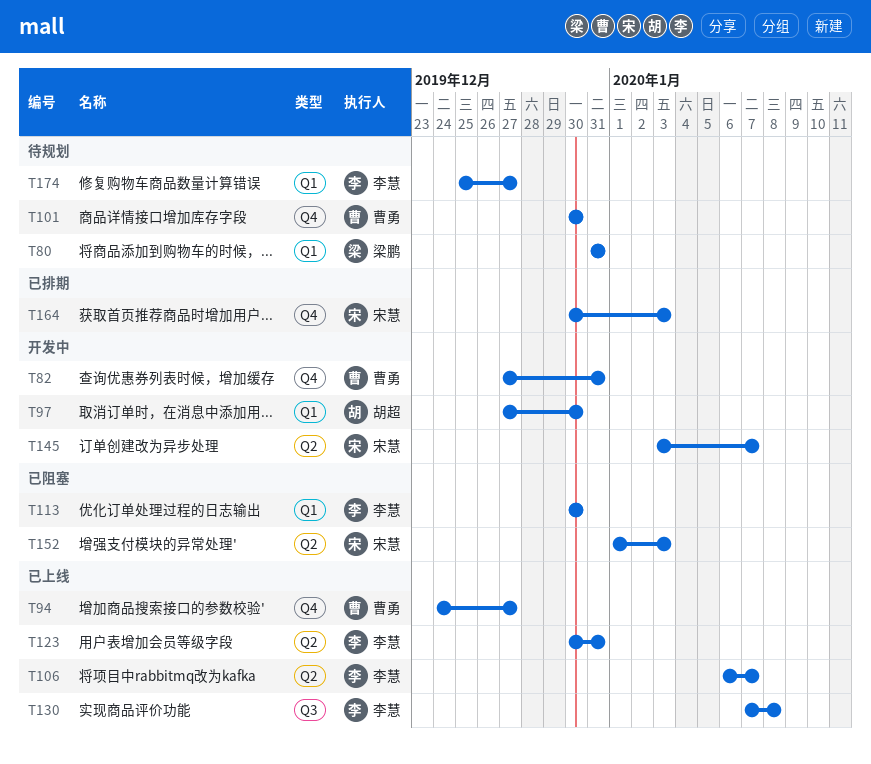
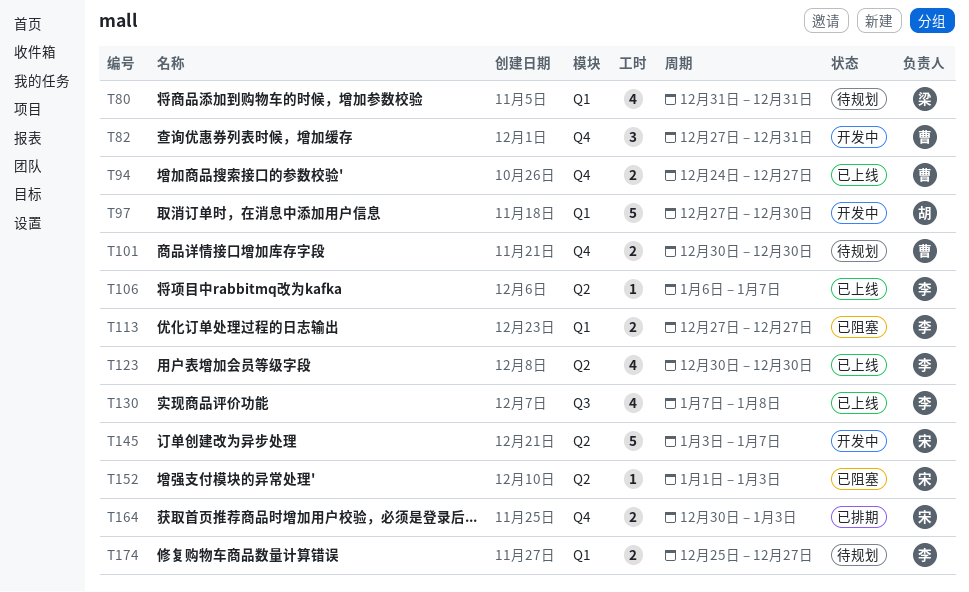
T113, start: Dec 30 -> Dec 27
T113, due: Dec 30 -> Dec 27
T123, due: Dec 31 -> Dec 30

